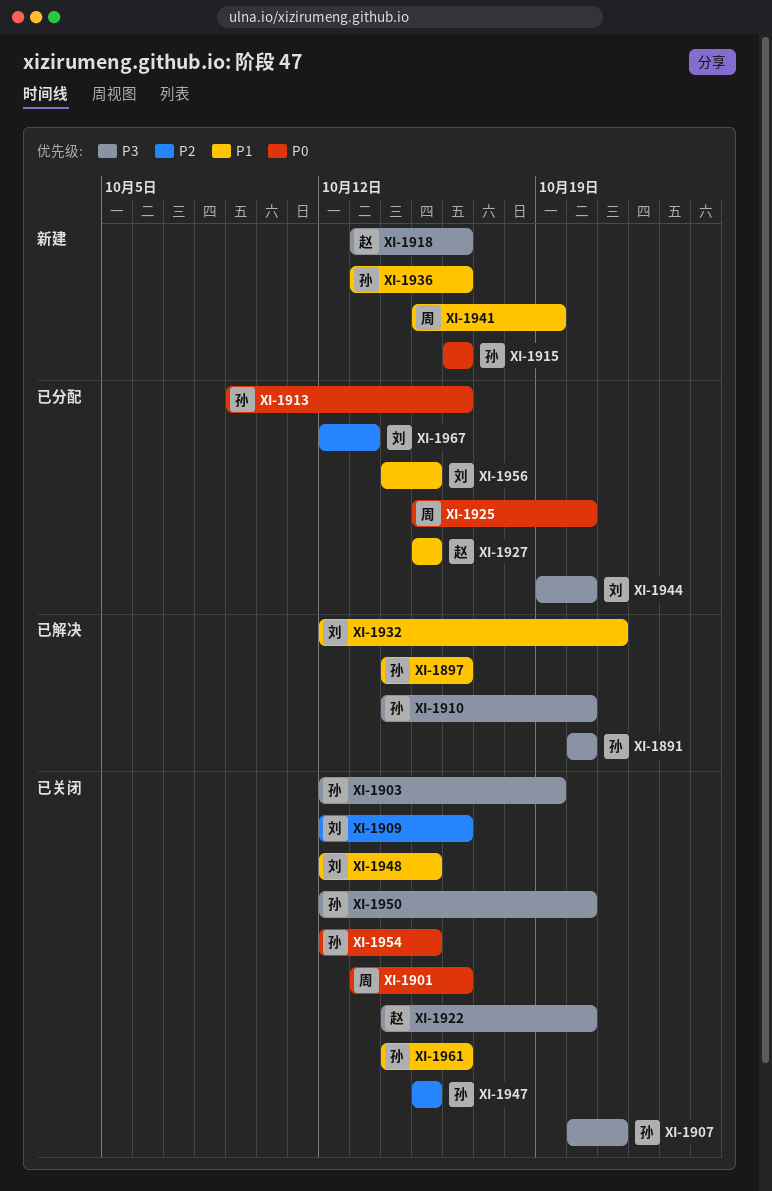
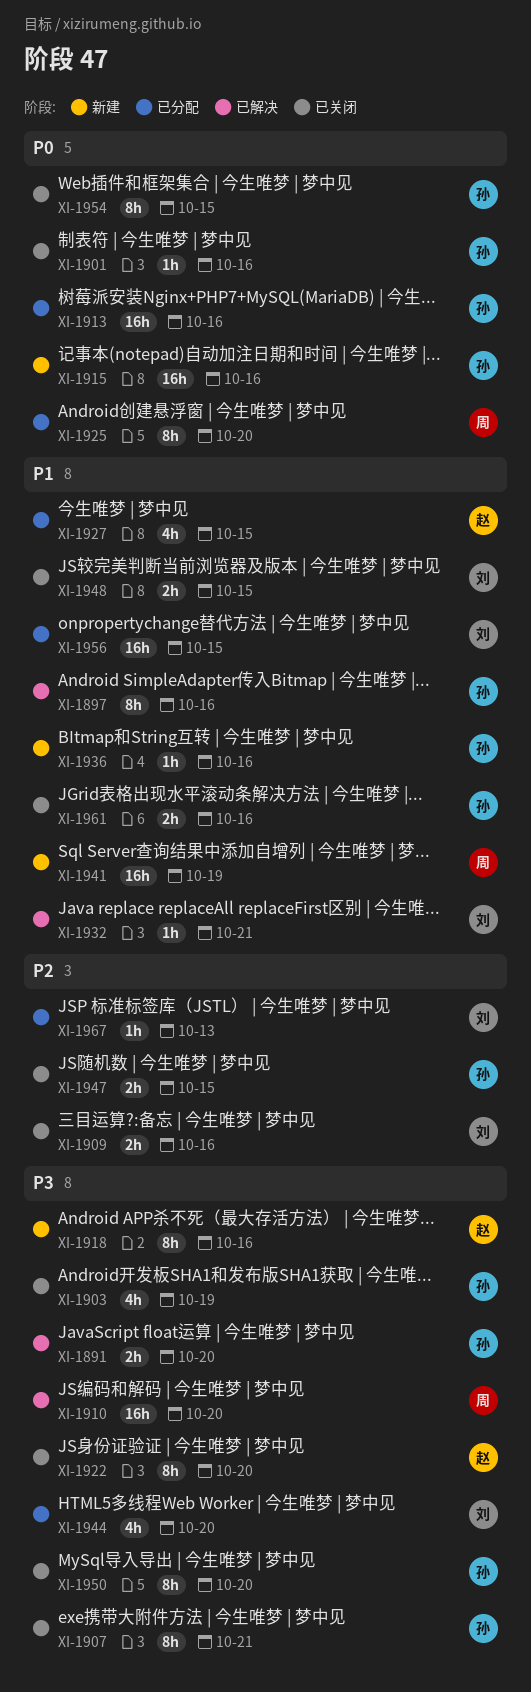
XI-1901, owner: 周 -> 孙
XI-1910, owner: 孙 -> 周

